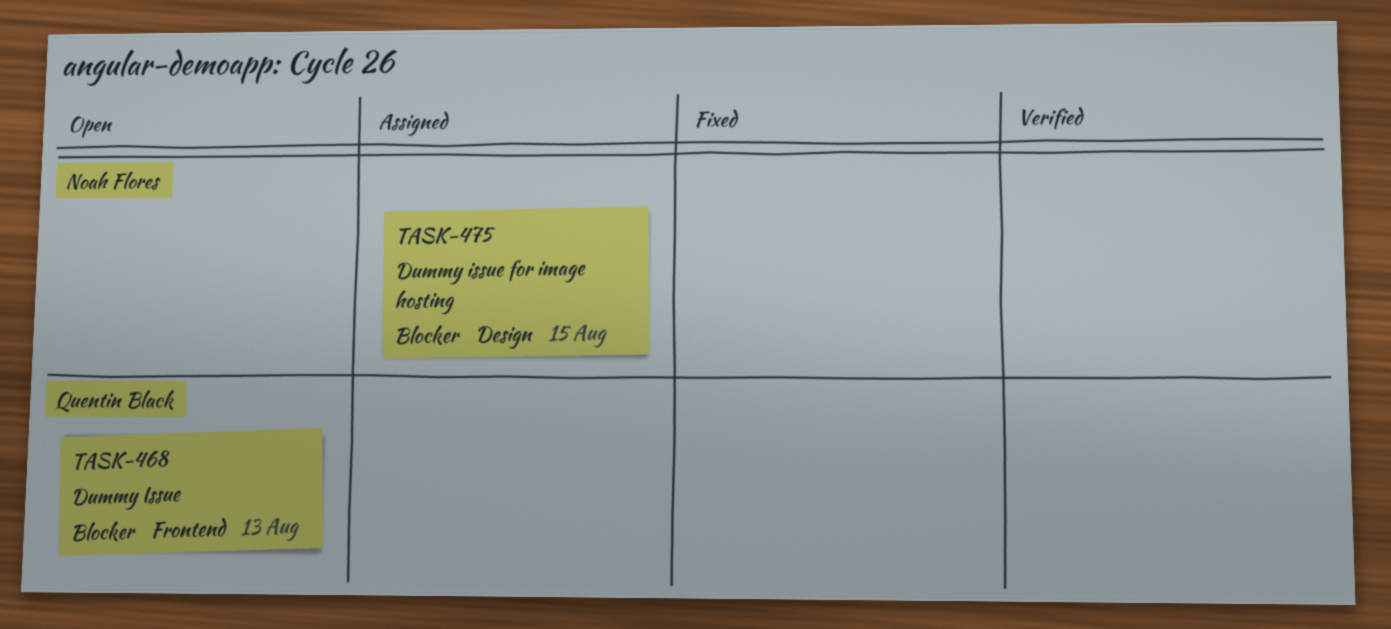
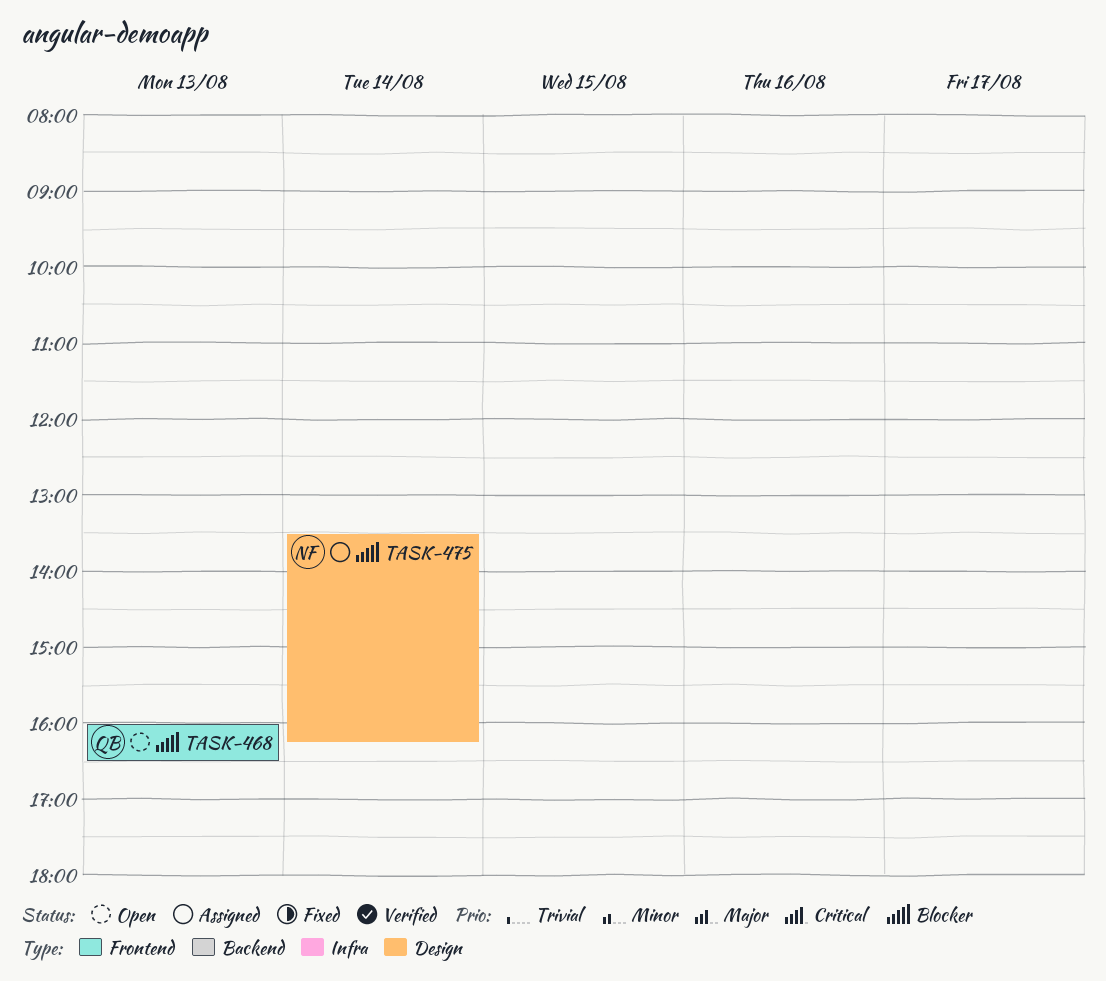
TASK-475, day: Aug 15 -> Aug 14

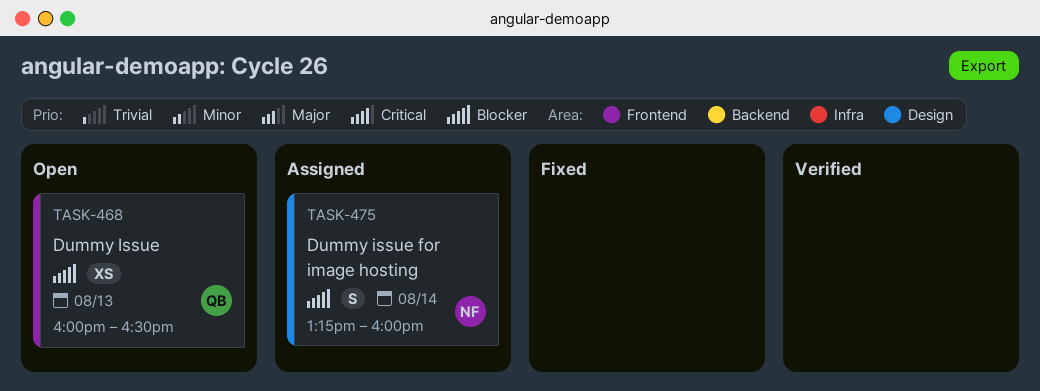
TASK-475, begins: 13:30 -> 13:15
TASK-475, ends: 16:15 -> 16:00

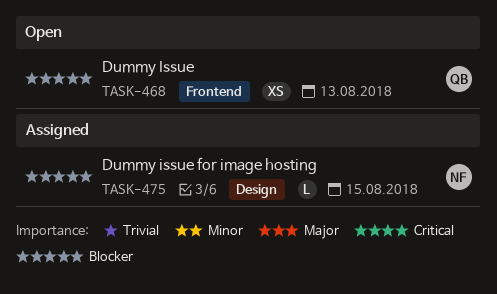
TASK-475, estimate: S -> L
TASK-475, day: Aug 14 -> Aug 15

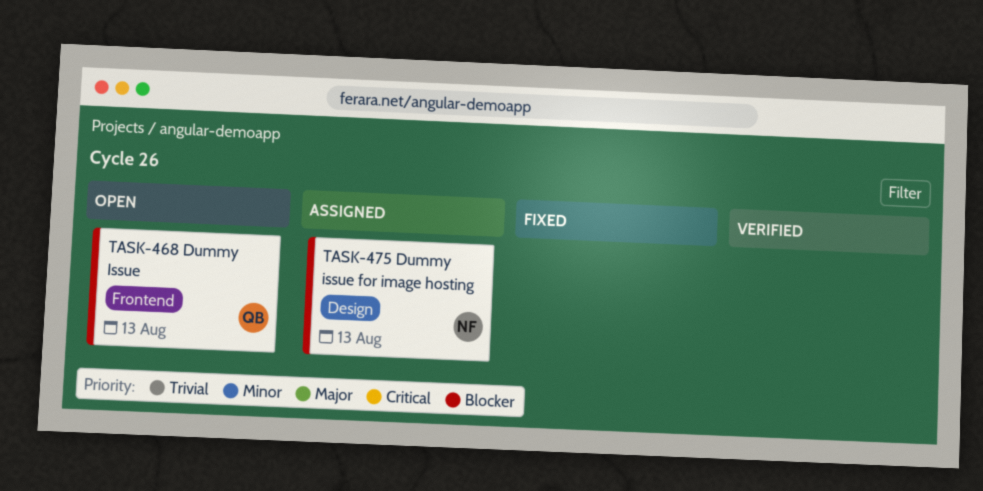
TASK-475, day: Aug 15 -> Aug 13

